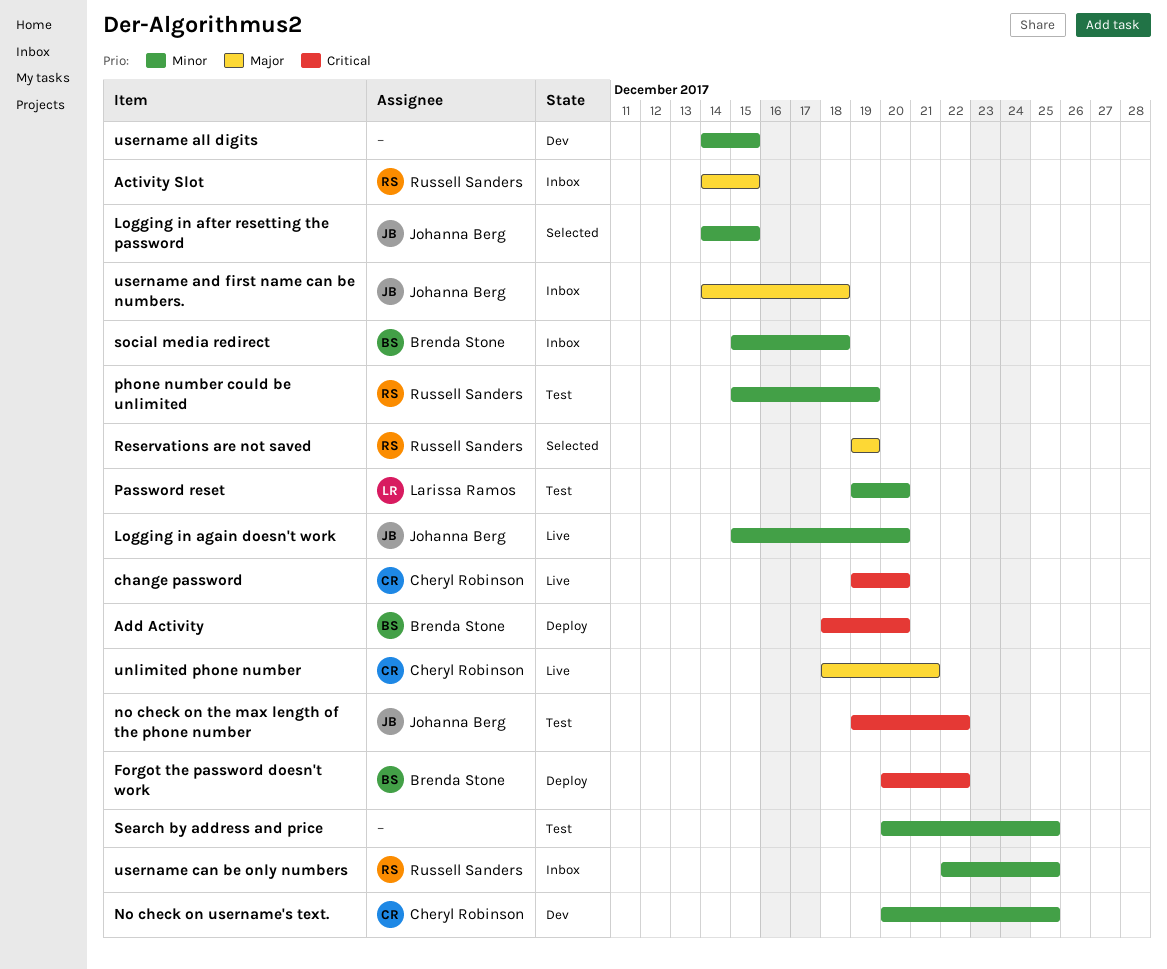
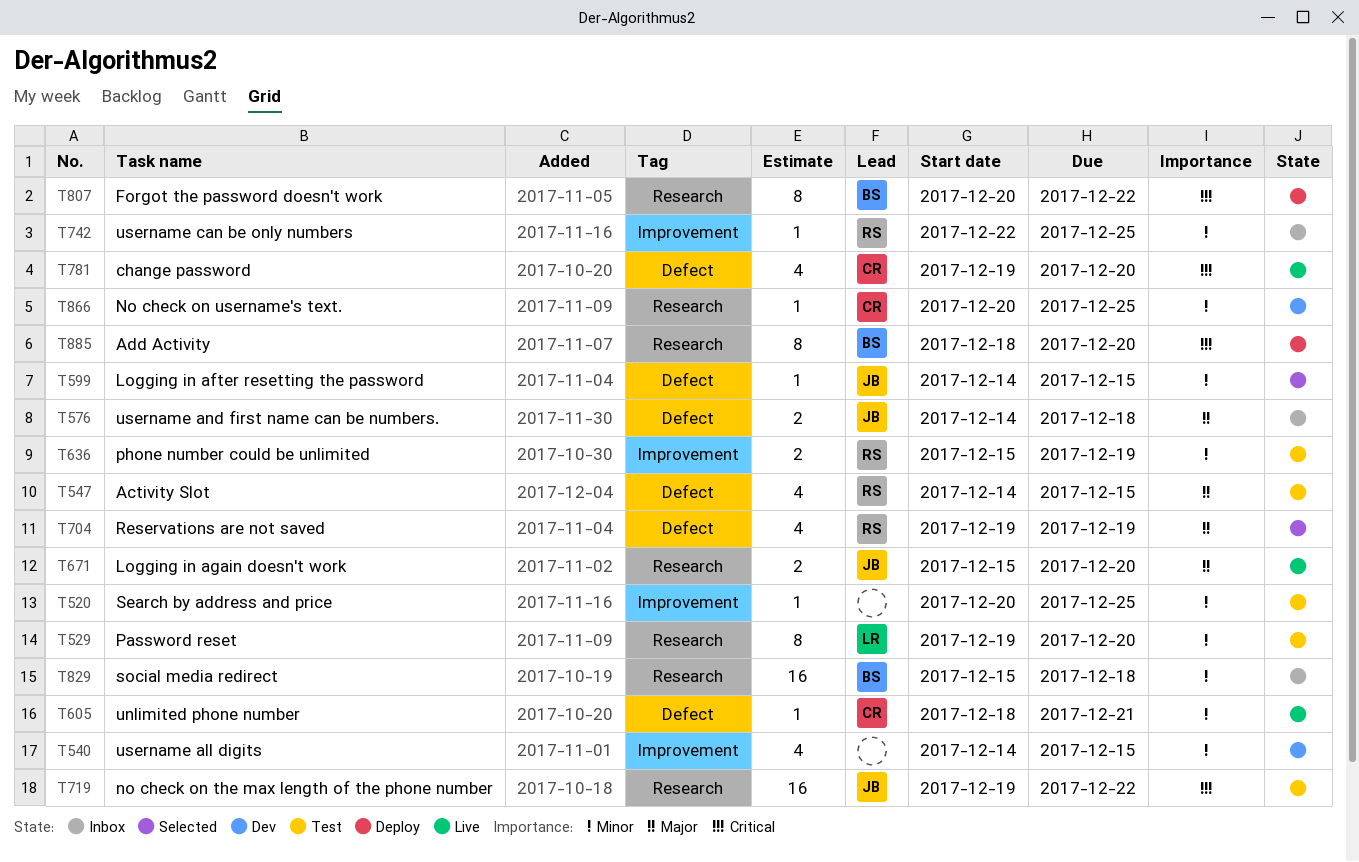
Activity Slot, status: Inbox -> Test
Logging in again doesn't work, priority: Minor -> Major
unlimited phone number, priority: Major -> Minor

